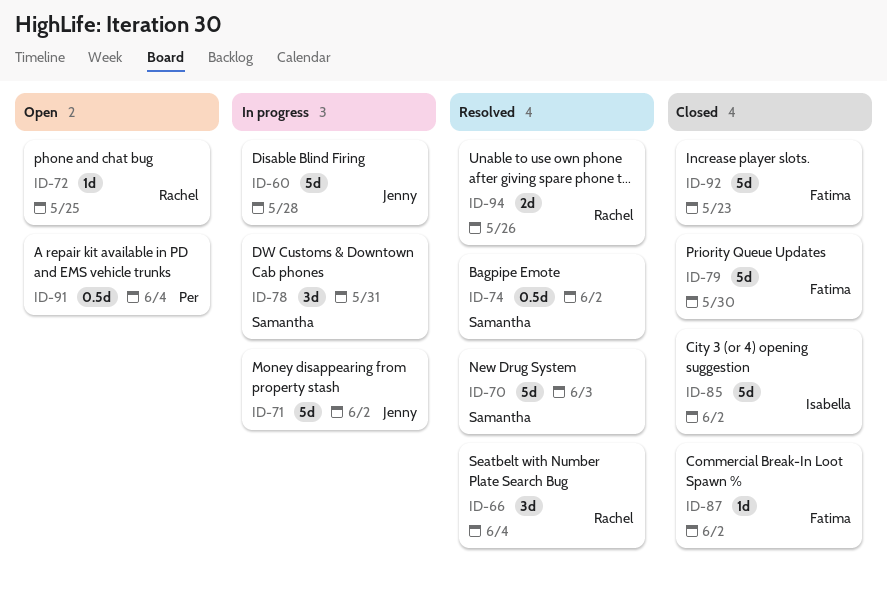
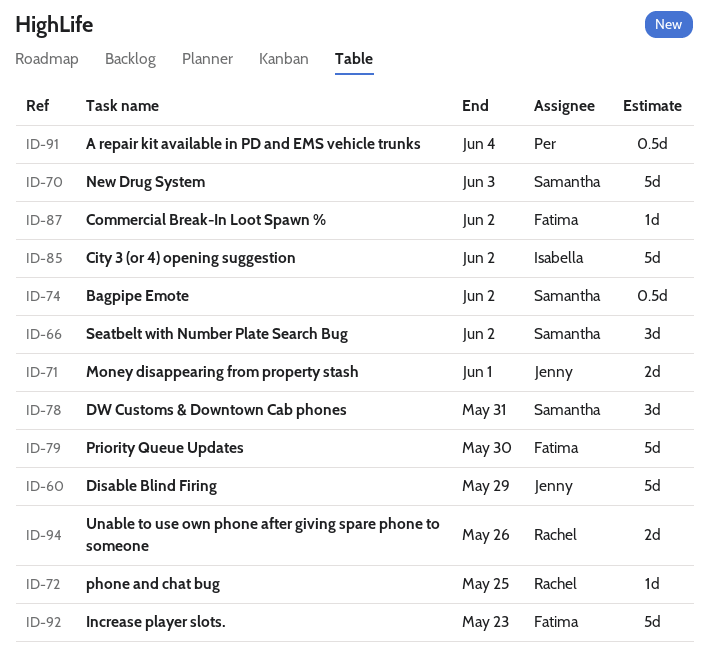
ID-60, due: May 28 -> May 29
ID-66, owner: Rachel -> Samantha
ID-66, due: Jun 4 -> Jun 2
ID-71, estimate: 5d -> 2d
ID-71, due: Jun 2 -> Jun 1

